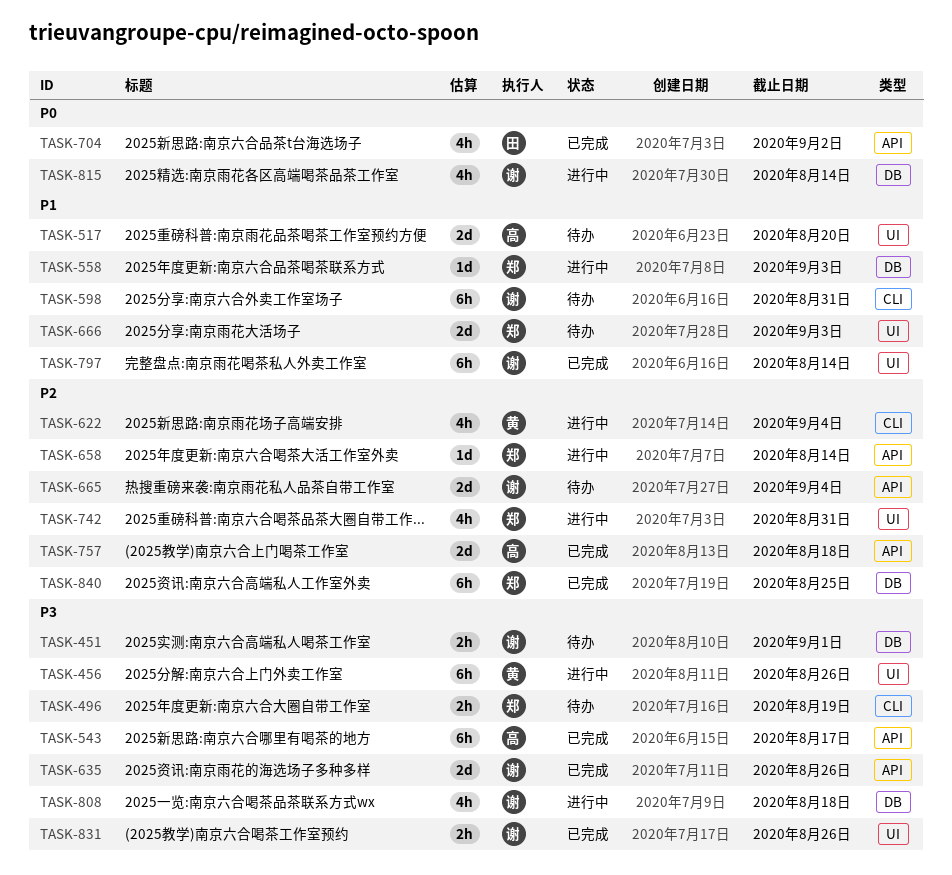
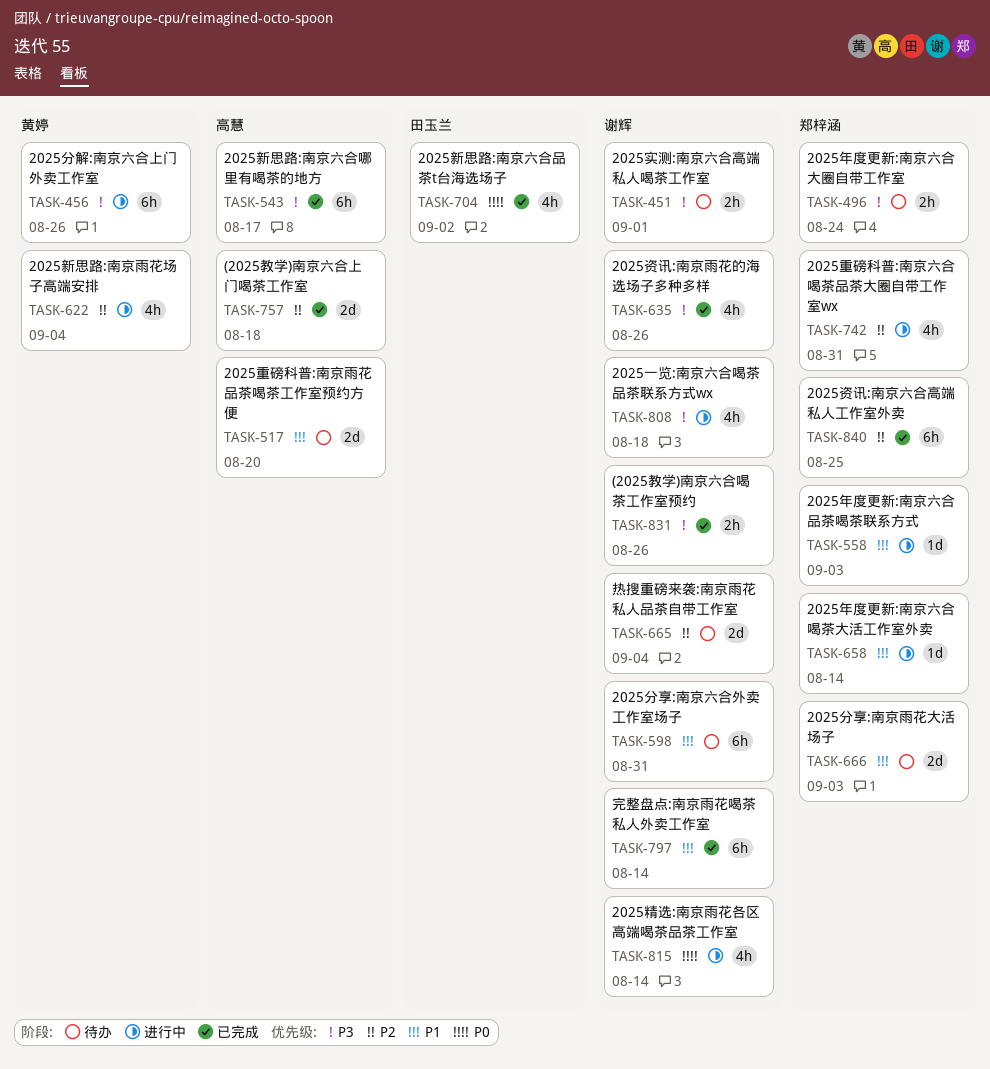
TASK-496, due: Aug 19 -> Aug 24
TASK-635, estimate: 2d -> 4h
TASK-658, priority: P2 -> P1

